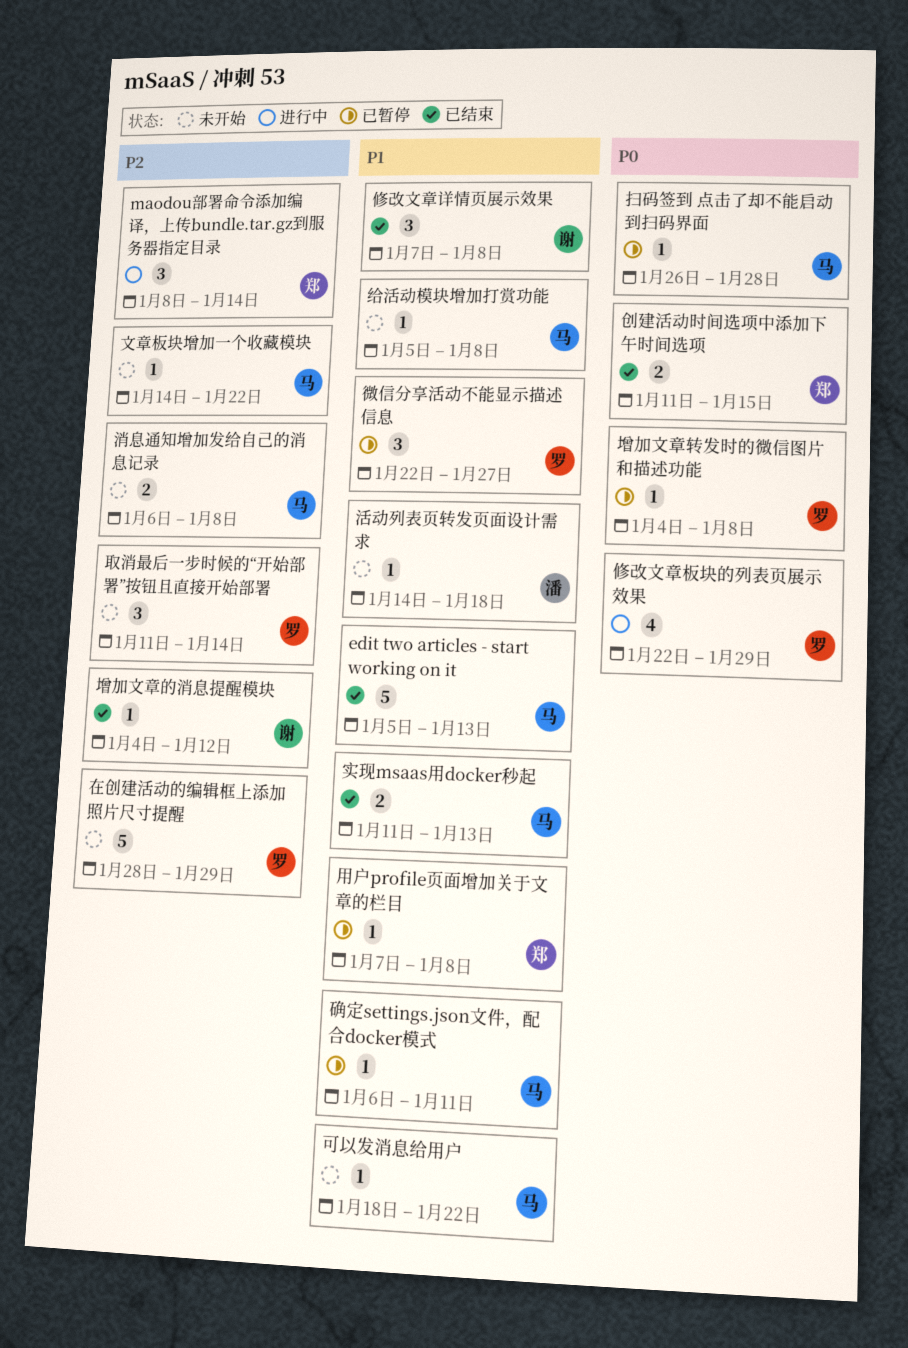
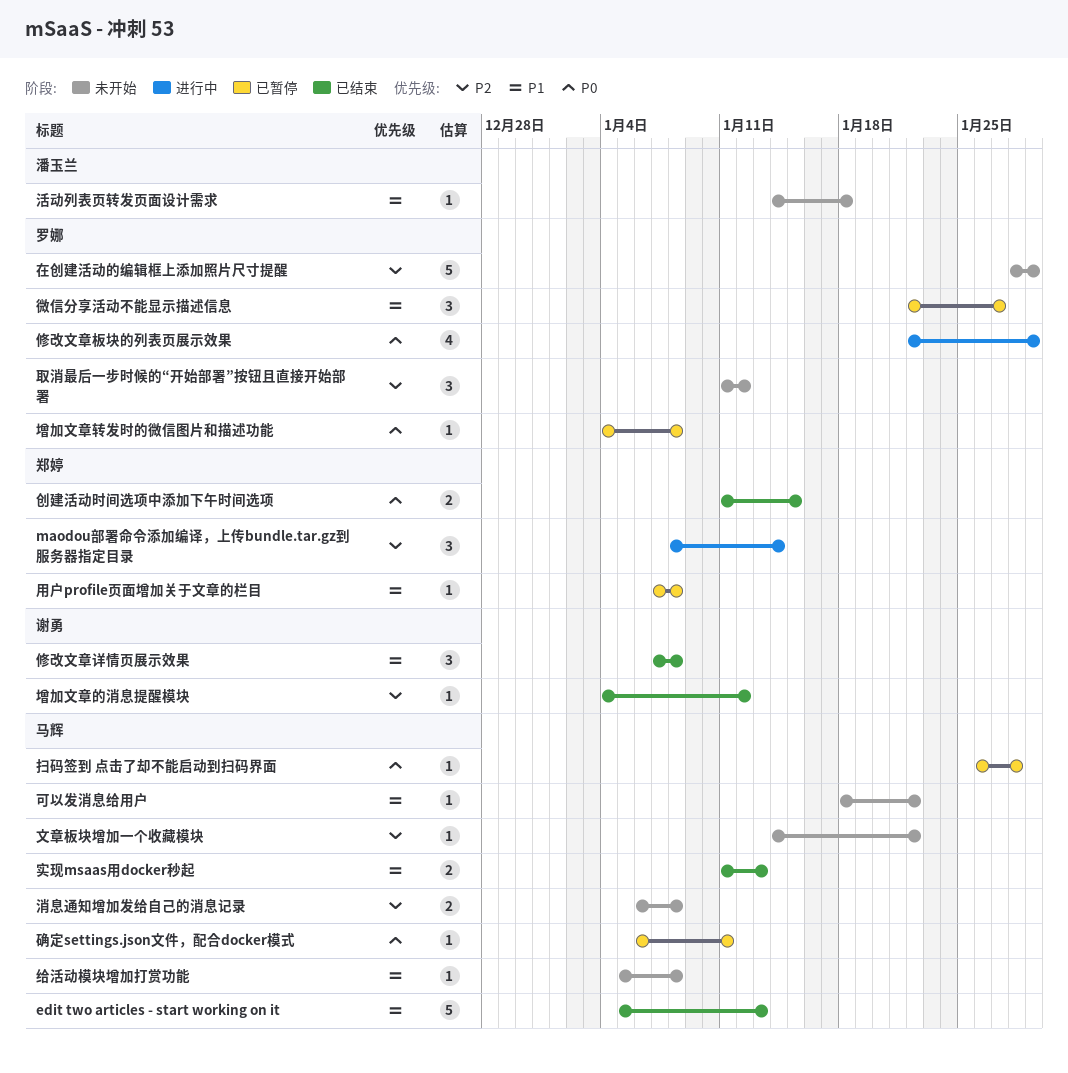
取消最后一步时候的“开始部署”按钮且直接开始部署, due: Jan 14 -> Jan 12
确定settings.json文件，配合docker模式, priority: P1 -> P0

